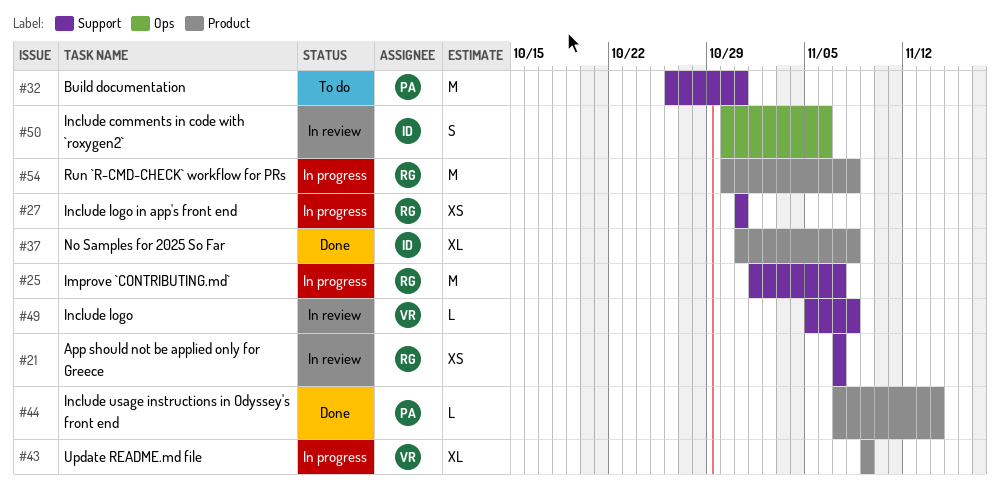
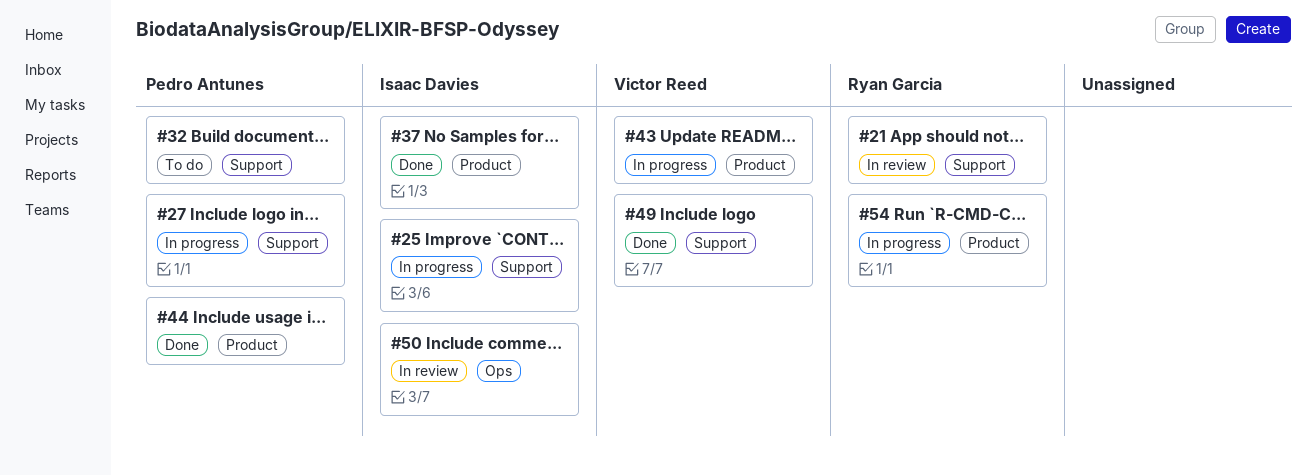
#25, owner: Ryan Garcia -> Isaac Davies
#27, owner: Ryan Garcia -> Pedro Antunes
#49, status: In review -> Done

